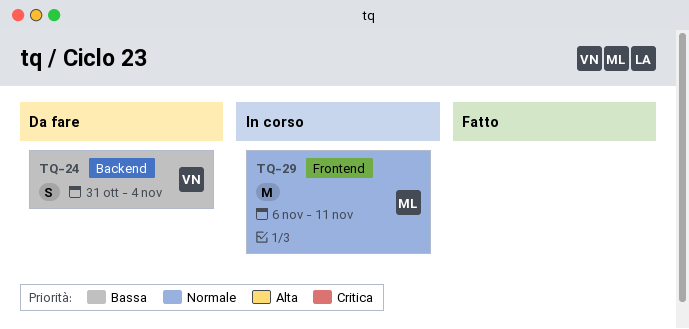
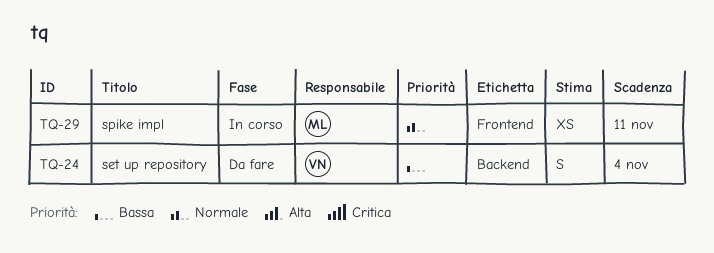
TQ-29, estimate: M -> XS

